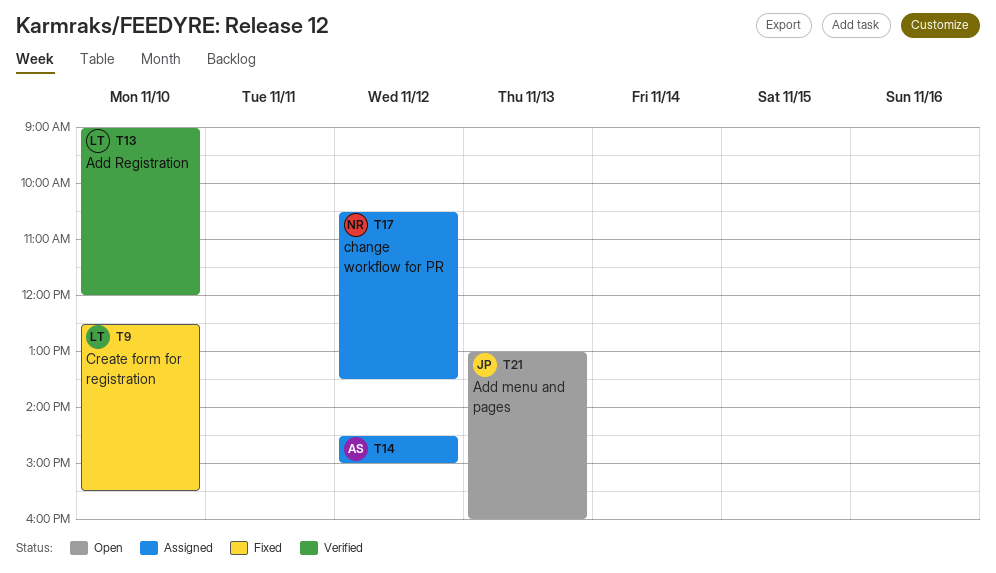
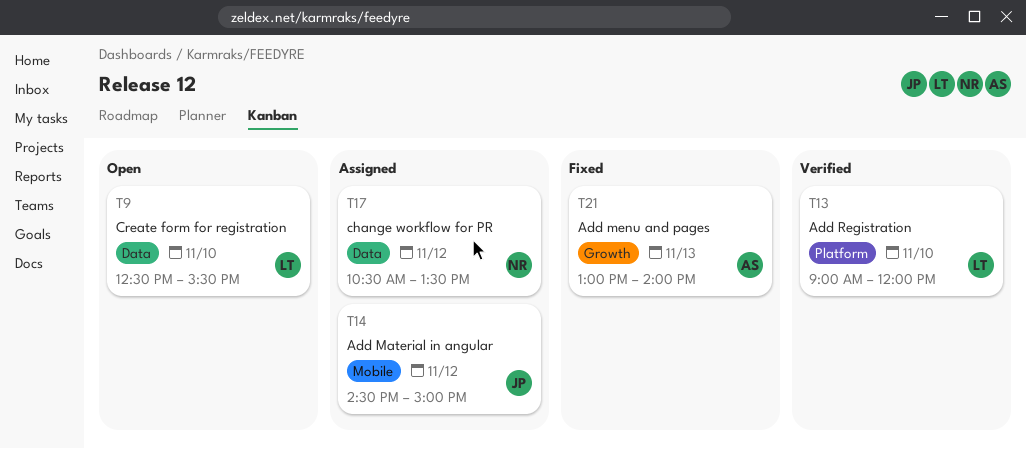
T9, status: Fixed -> Open
T14, owner: AS -> JP
T21, status: Open -> Fixed
T21, owner: JP -> AS
T21, ends: 16:00 -> 14:00

